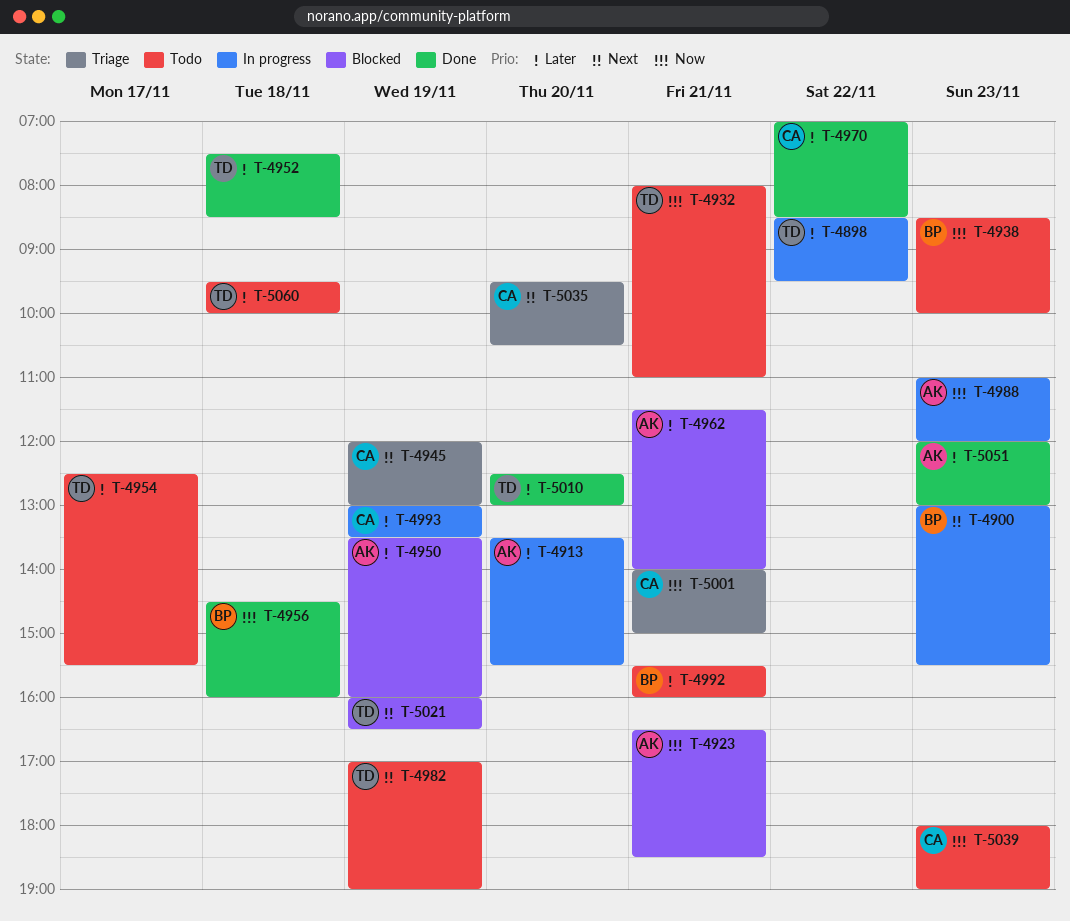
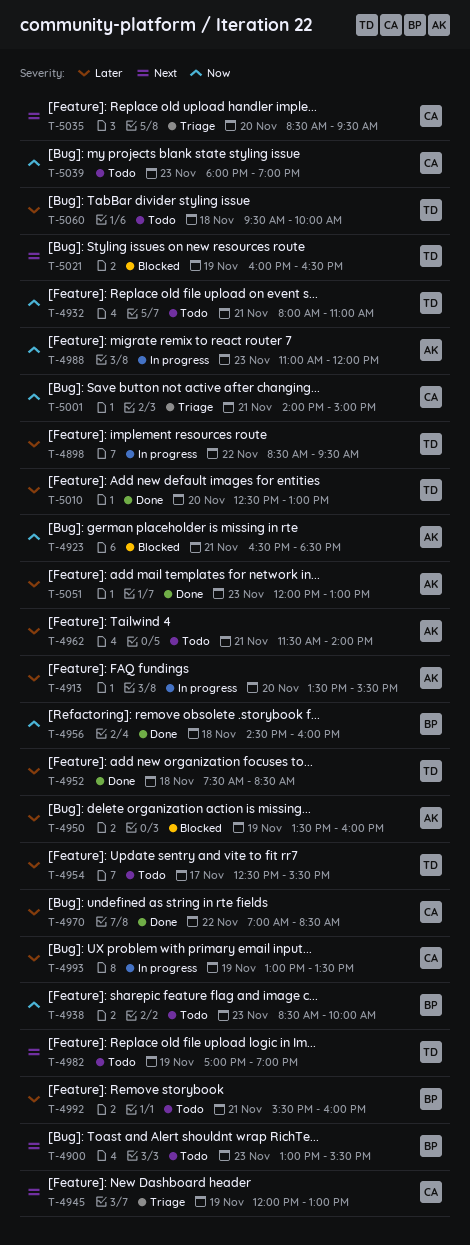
T-4900, status: In progress -> Todo
T-4962, status: Blocked -> Todo
T-5035, begins: 09:30 -> 08:30
T-5035, ends: 10:30 -> 09:30

